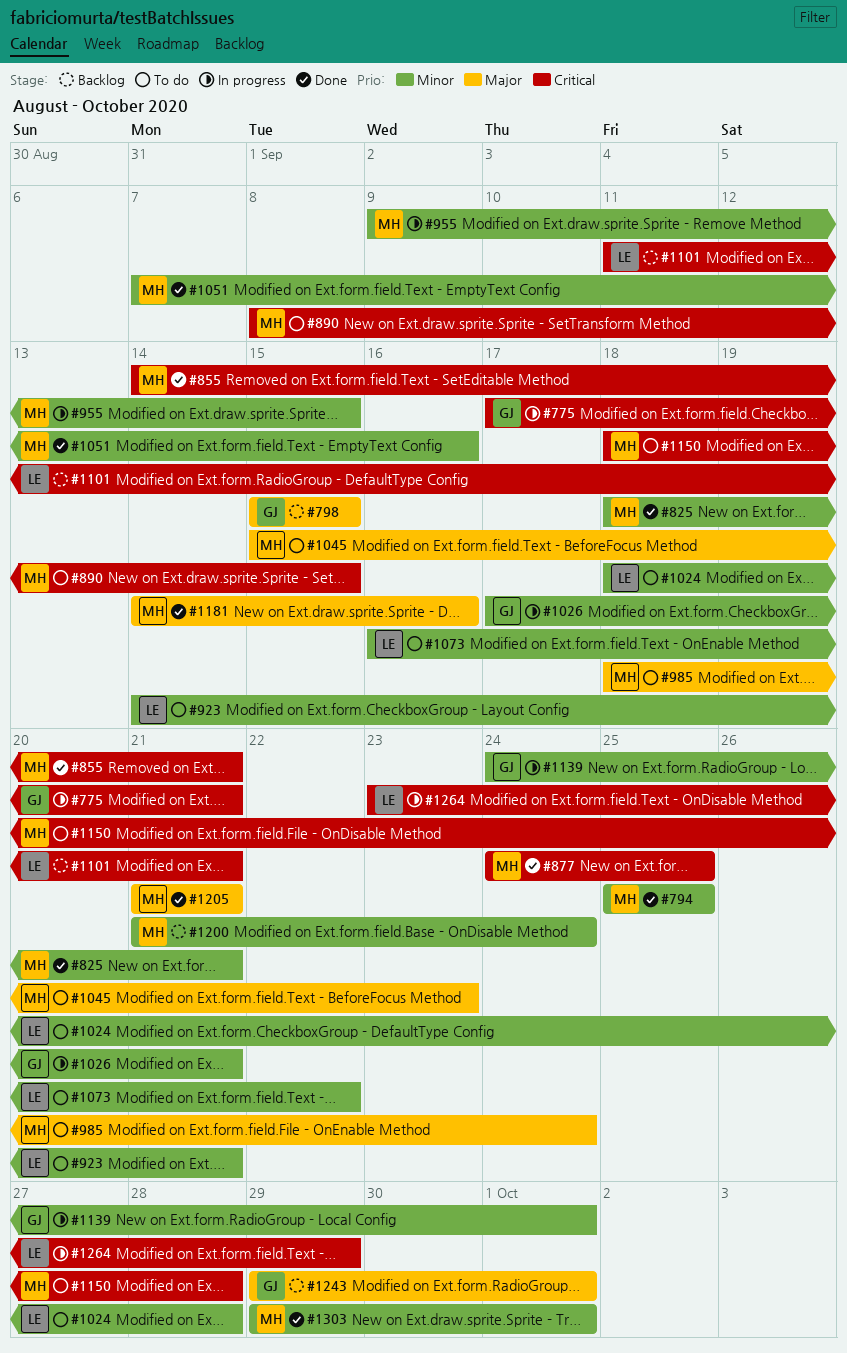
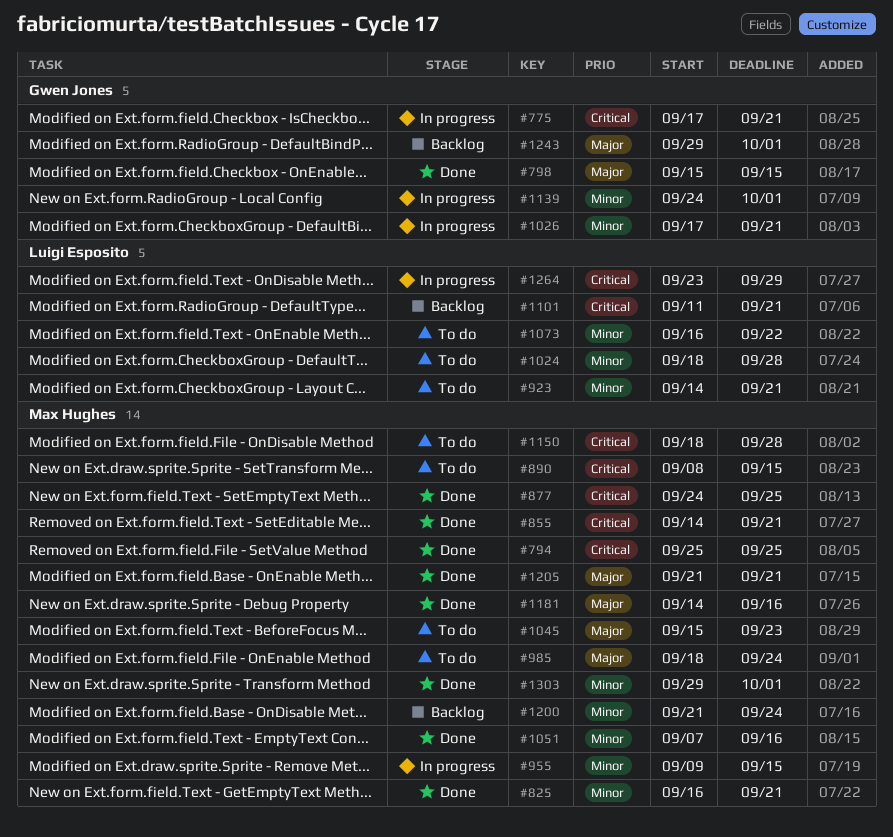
#794, priority: Minor -> Critical
#798, status: Backlog -> Done
#825, start: Sep 18 -> Sep 16

